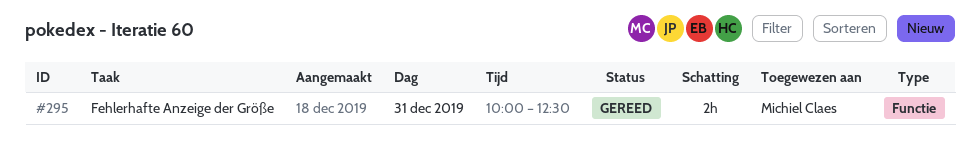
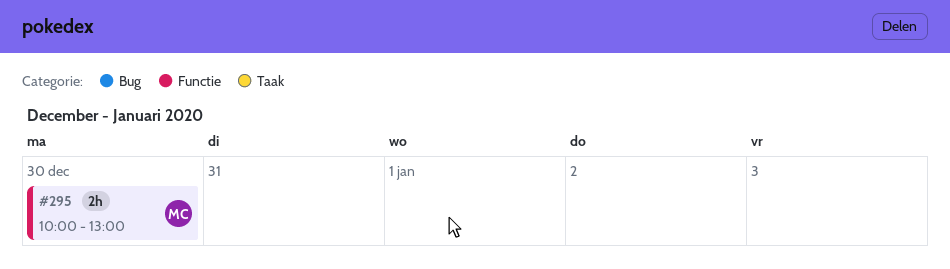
#295, day: Dec 31 -> Dec 30
#295, ends: 12:30 -> 13:00

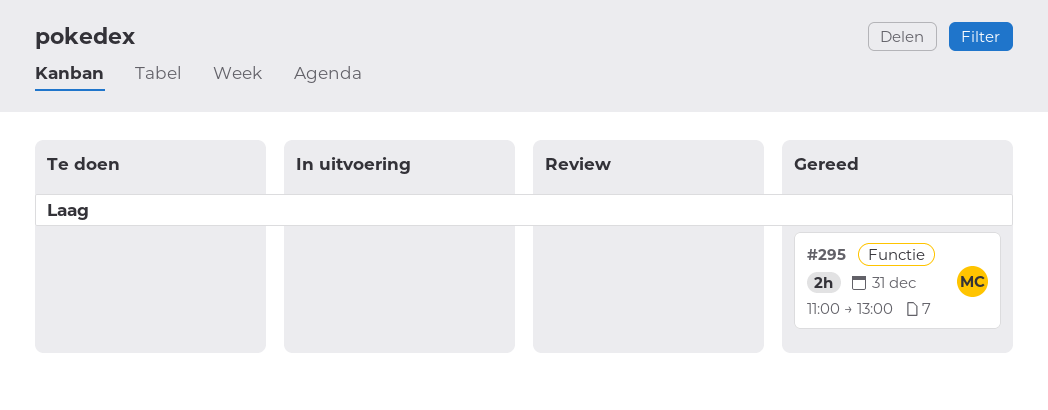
#295, day: Dec 30 -> Dec 31
#295, begins: 10:00 -> 11:00

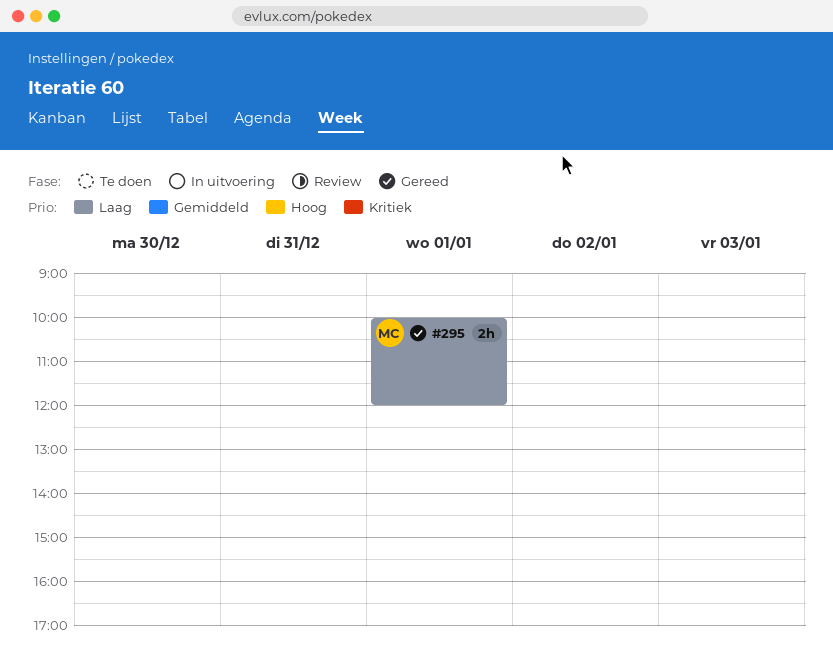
#295, day: Dec 31 -> Jan 1
#295, begins: 11:00 -> 10:00
#295, ends: 13:00 -> 12:00

